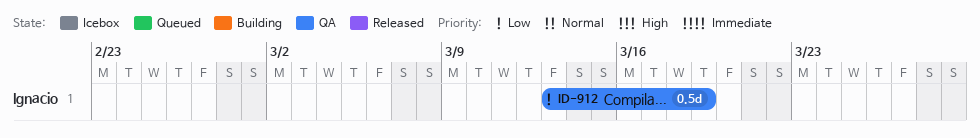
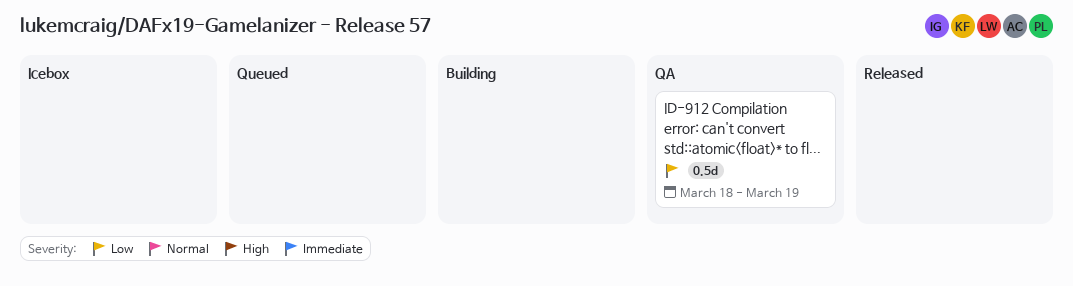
ID-912, start: Mar 13 -> Mar 18

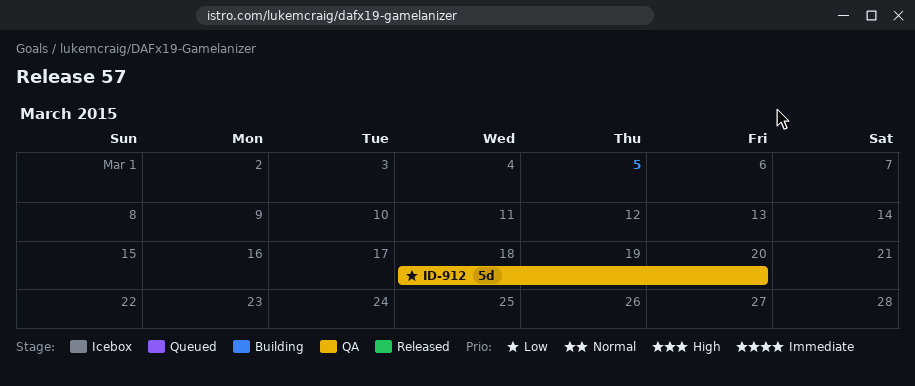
ID-912, estimate: 0.5d -> 5d
ID-912, due: Mar 19 -> Mar 20

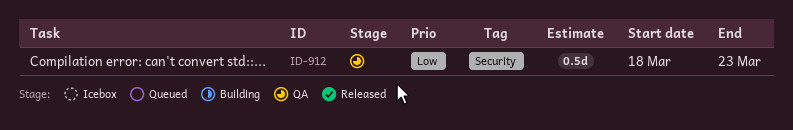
ID-912, estimate: 5d -> 0.5d
ID-912, due: Mar 20 -> Mar 23

